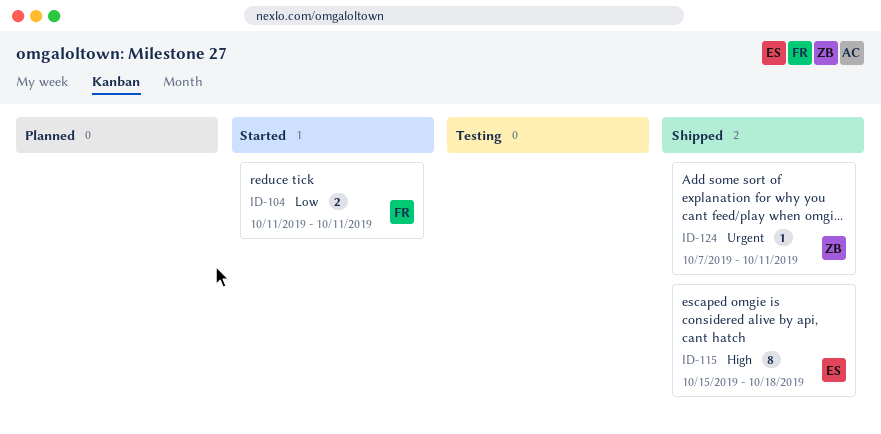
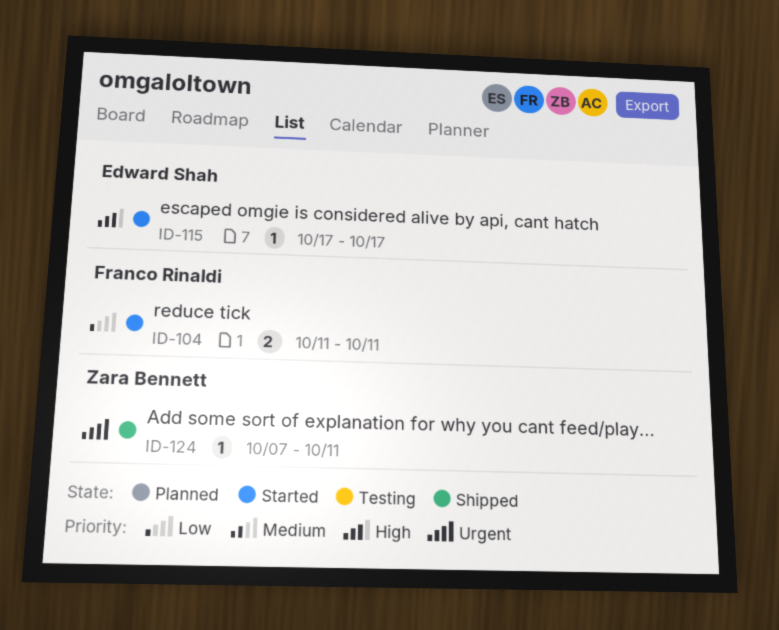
ID-115, status: Shipped -> Started
ID-115, estimate: 8 -> 1
ID-115, start: Oct 15 -> Oct 17
ID-115, due: Oct 18 -> Oct 17

